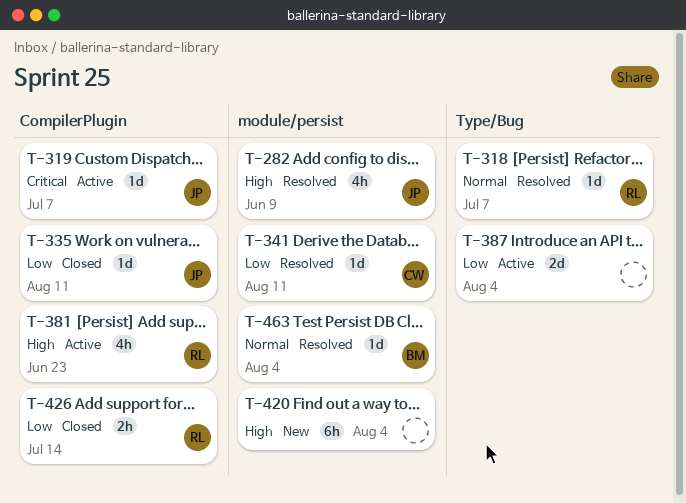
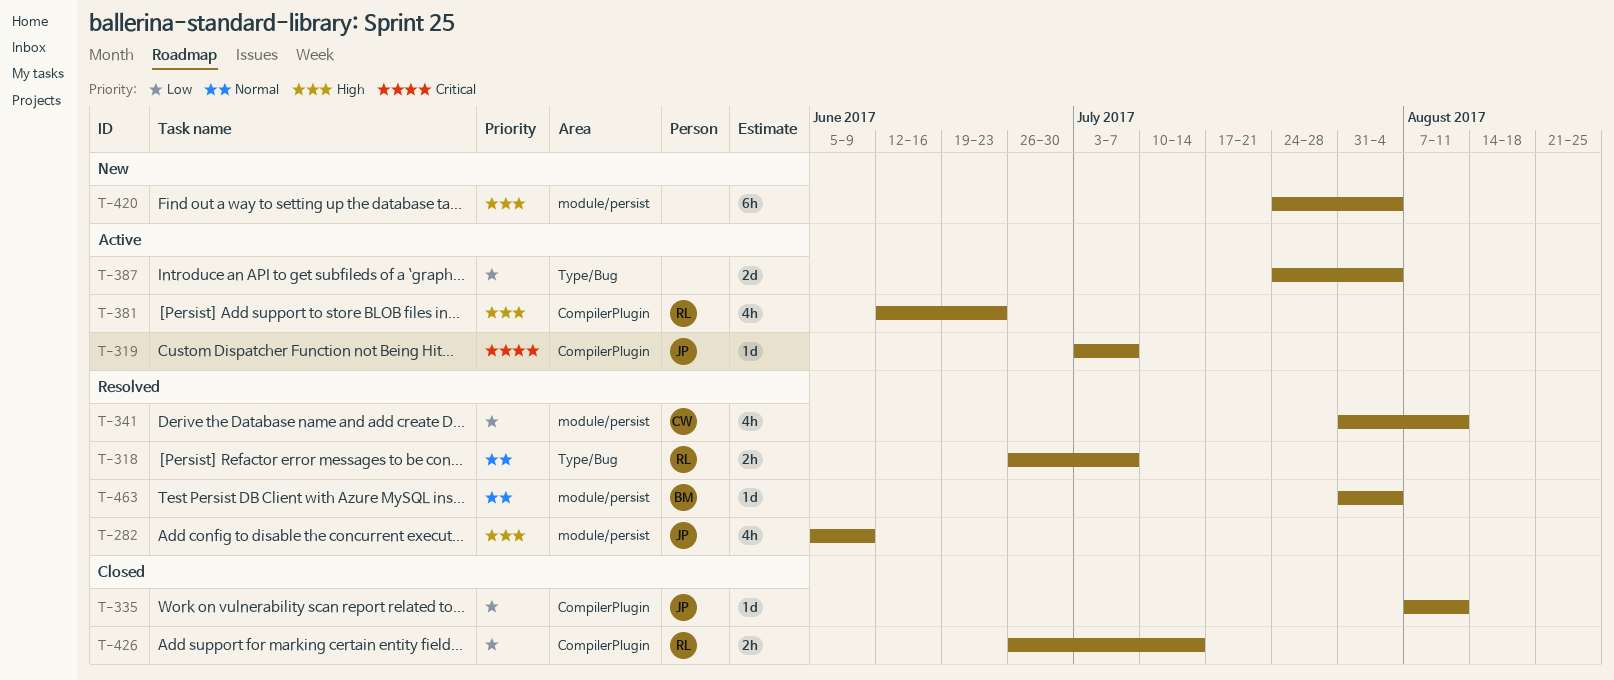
T-318, estimate: 1d -> 2h
T-341, estimate: 1d -> 4h

